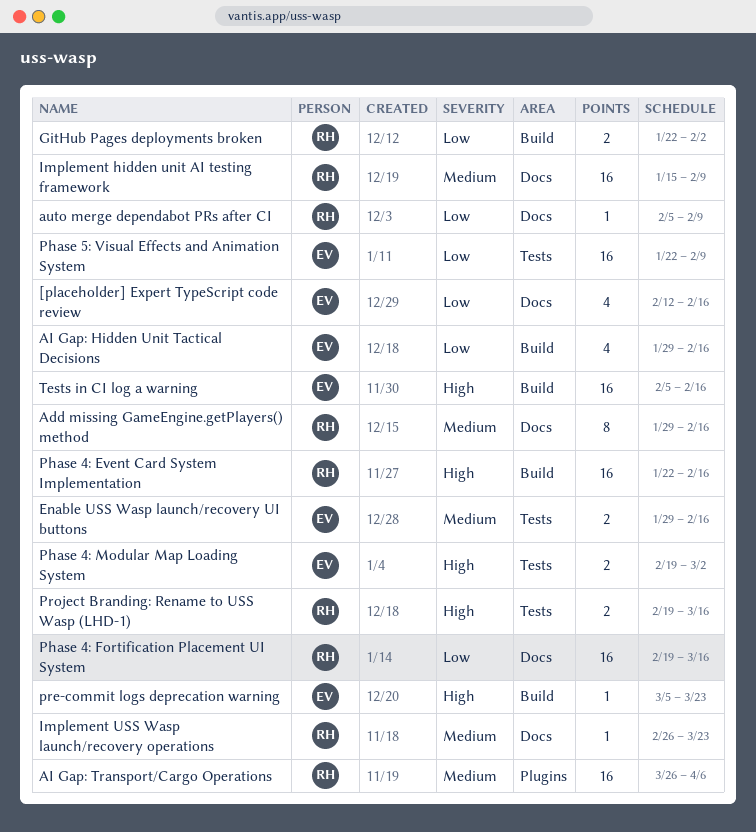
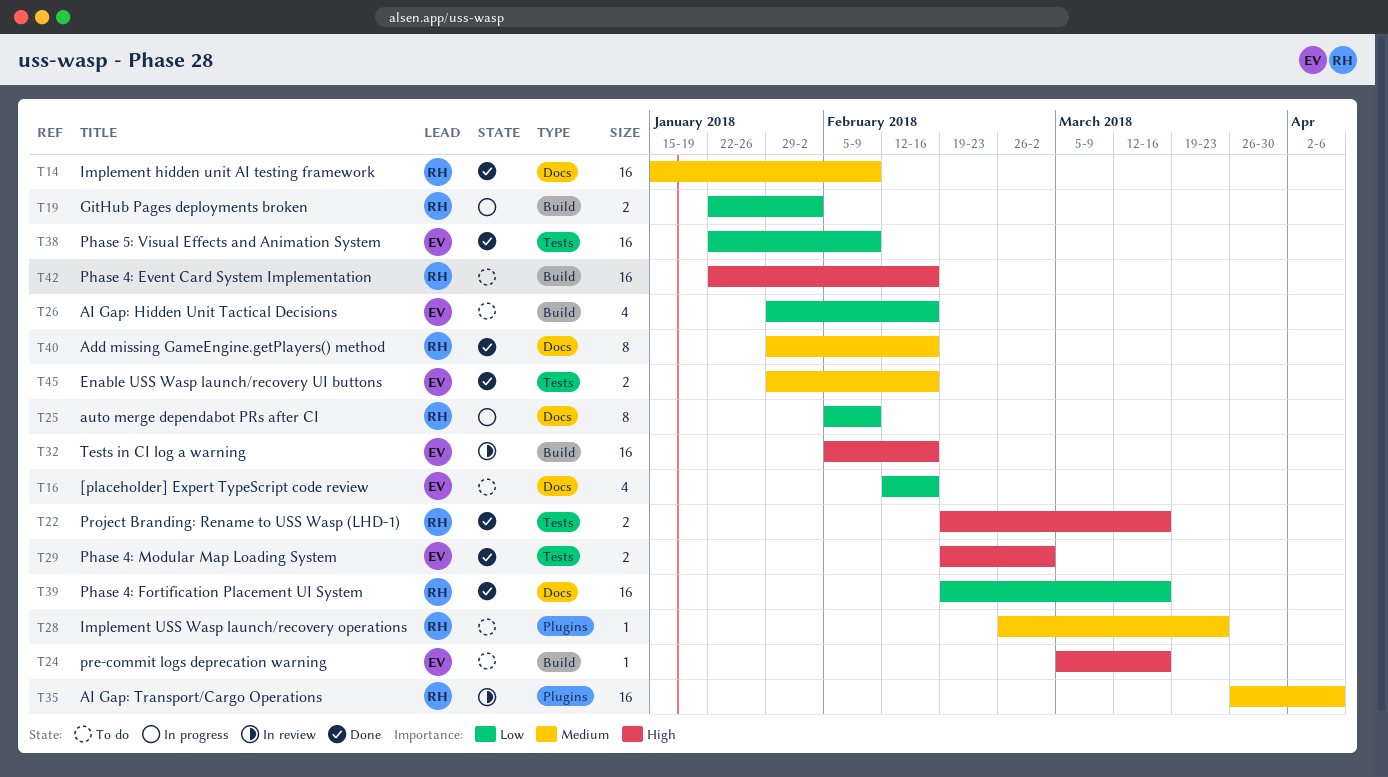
auto merge dependabot PRs after CI, estimate: 1 -> 8
Implement USS Wasp launch/recovery operations, label: Docs -> Plugins
pre-commit logs deprecation warning, due: Mar 23 -> Mar 16

